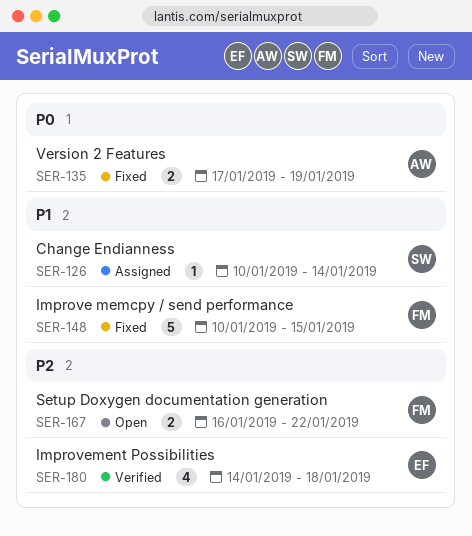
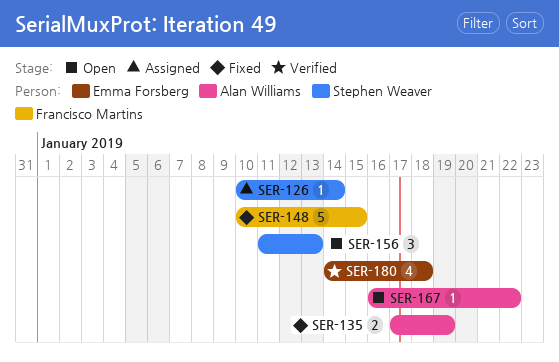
SER-156: none -> present
SER-167, owner: Francisco Martins -> Alan Williams
SER-167, estimate: 2 -> 1

